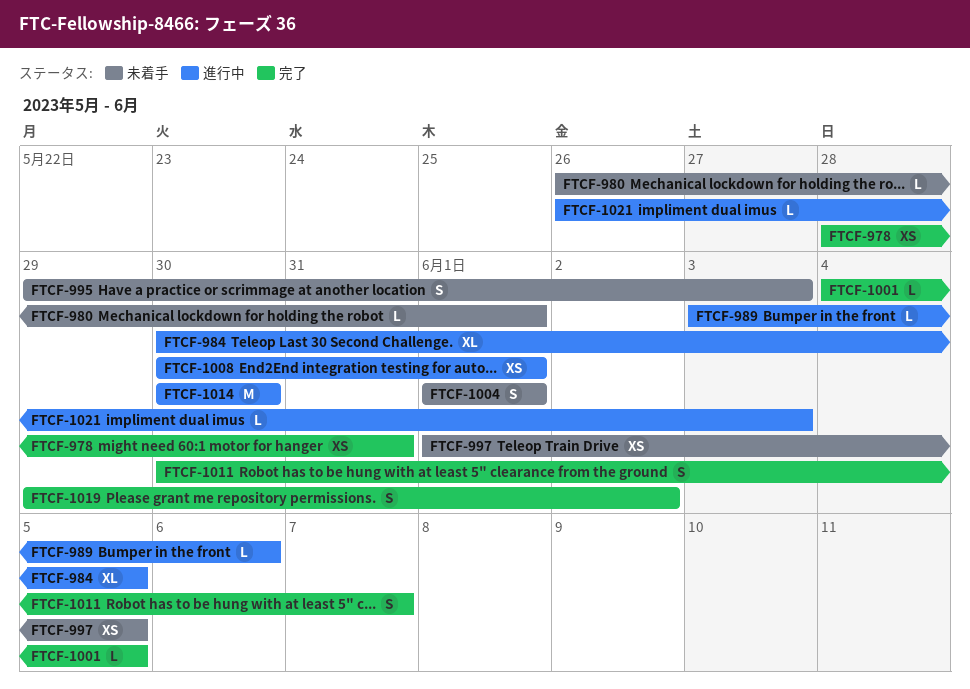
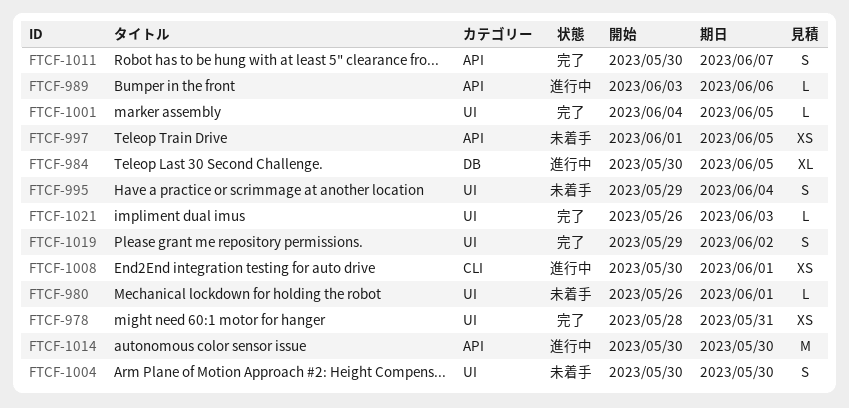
FTCF-995, due: Jun 3 -> Jun 4
FTCF-1004, start: Jun 1 -> May 30
FTCF-1004, due: Jun 1 -> May 30
FTCF-1021, status: 進行中 -> 完了

